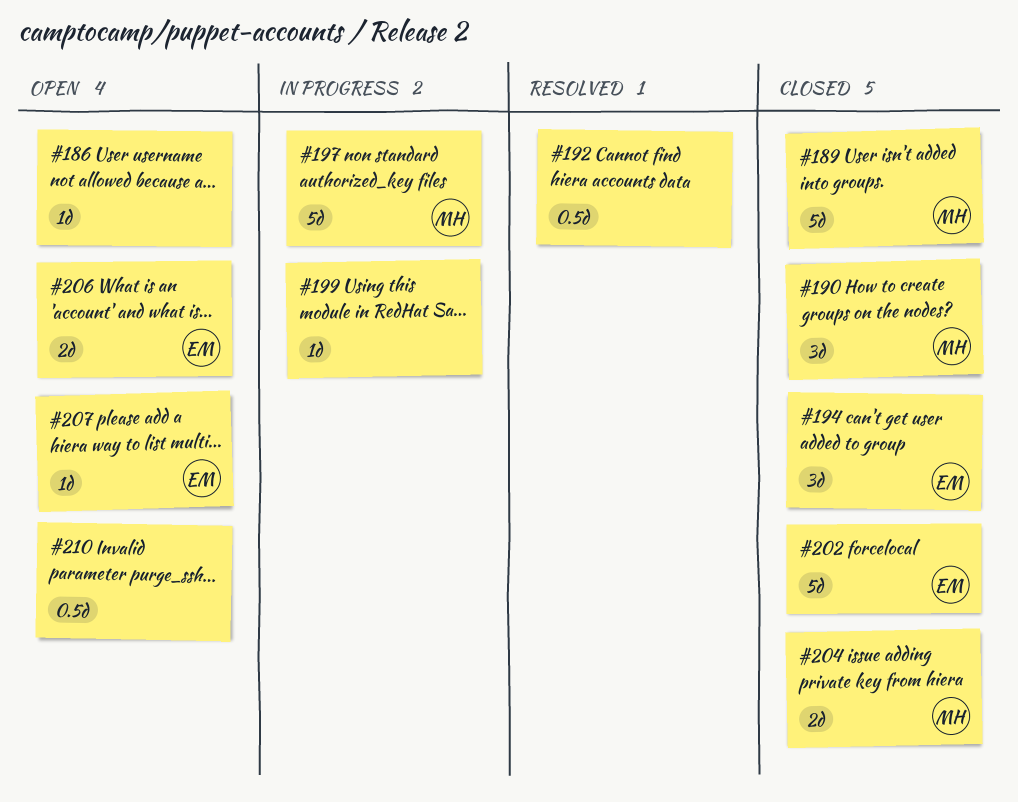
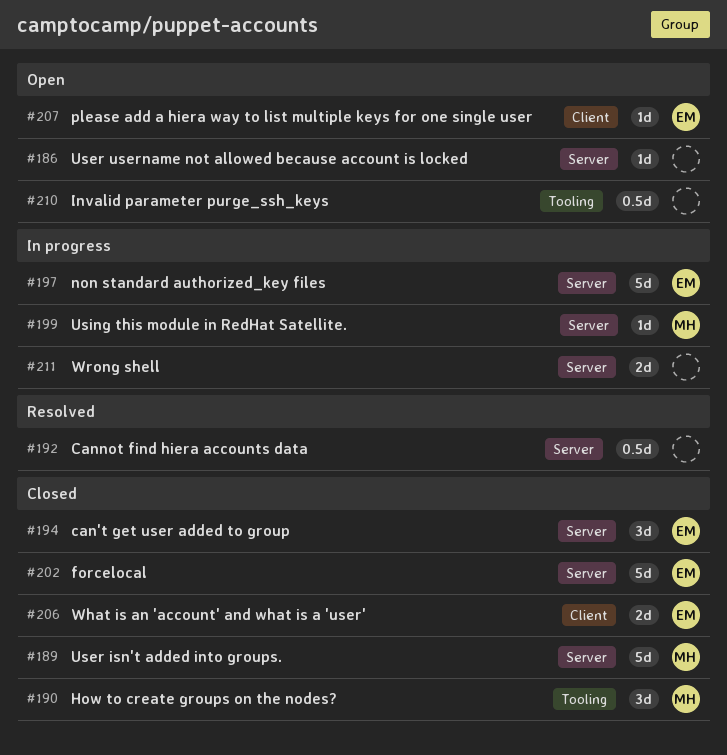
#197, owner: MH -> EM
#199, owner: none -> MH
#204: present -> none
#206, status: Open -> Closed
#211: none -> present

